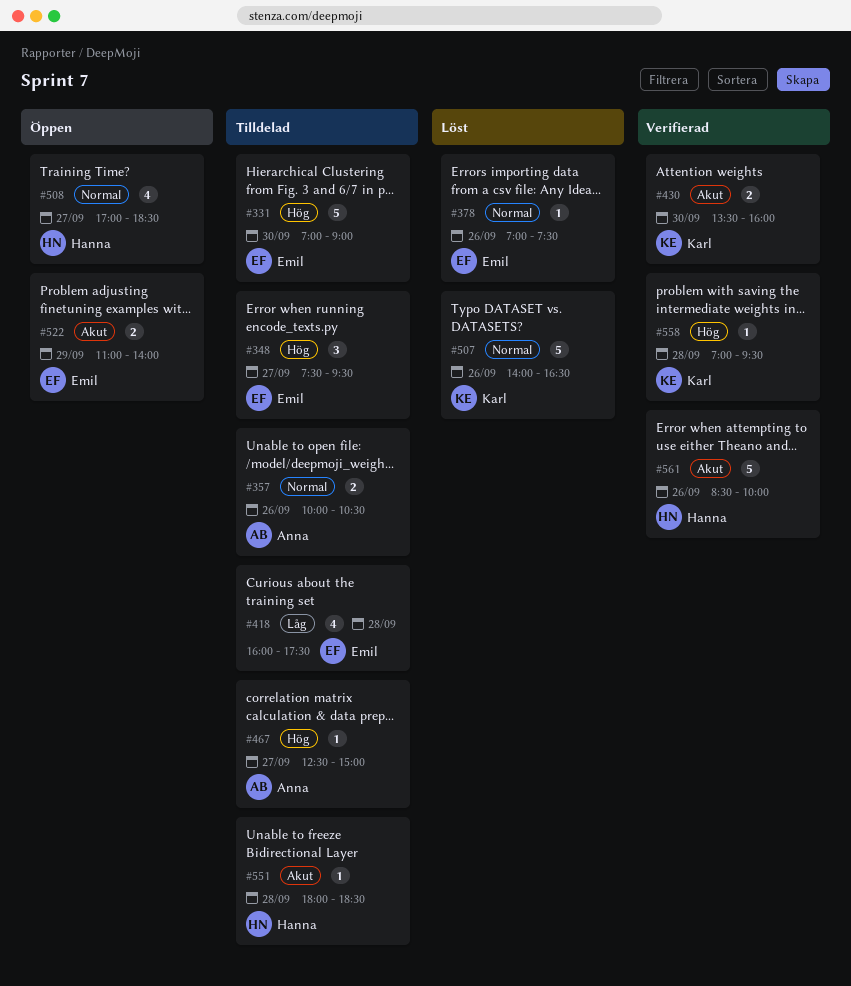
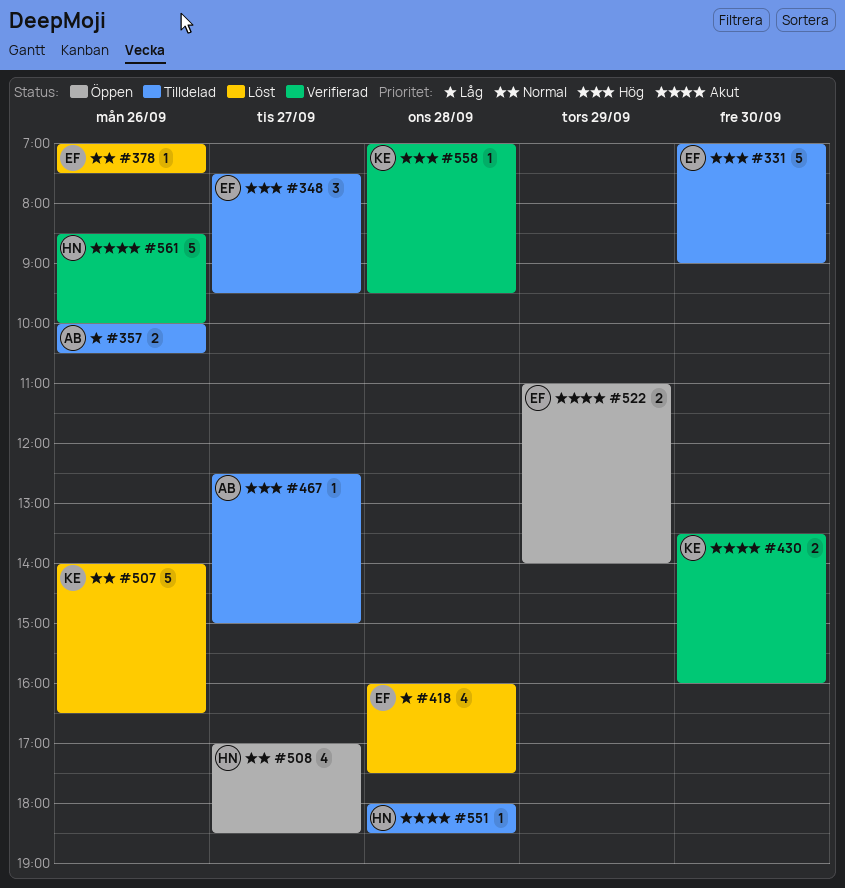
#357, priority: Normal -> Låg
#418, status: Tilldelad -> Löst

